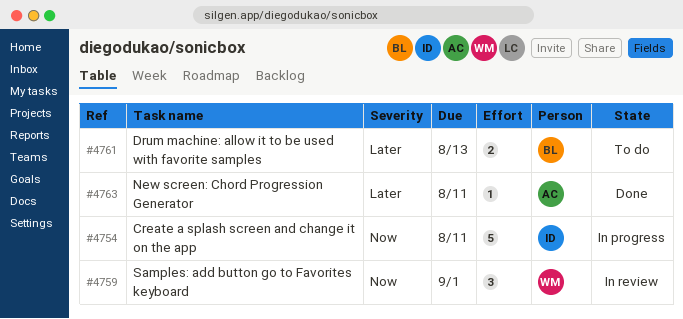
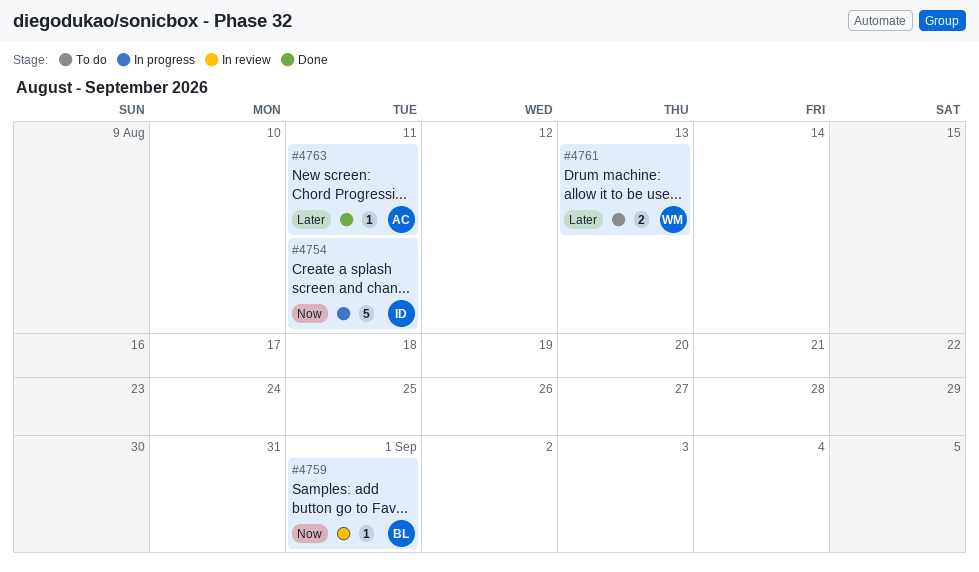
#4759, owner: WM -> BL
#4759, estimate: 3 -> 1
#4761, owner: BL -> WM

